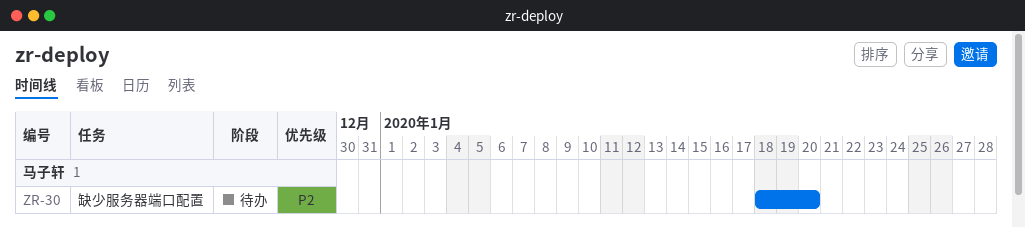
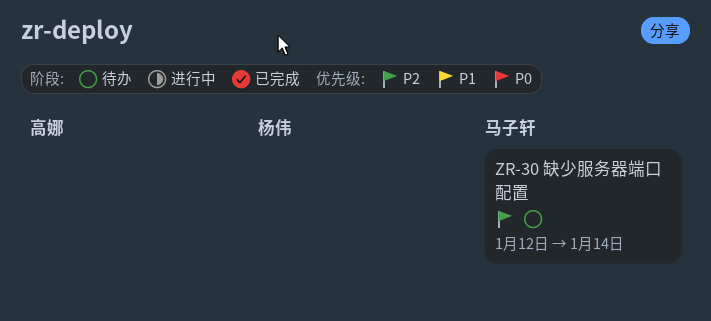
ZR-30, start: Jan 18 -> Jan 12
ZR-30, due: Jan 20 -> Jan 14

